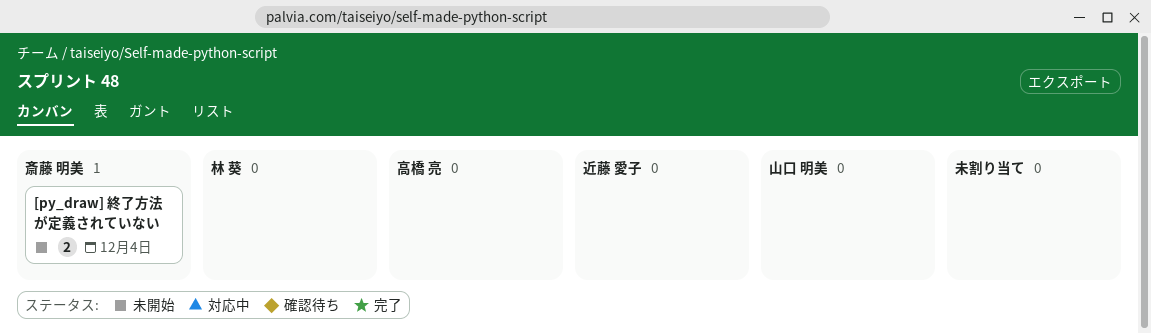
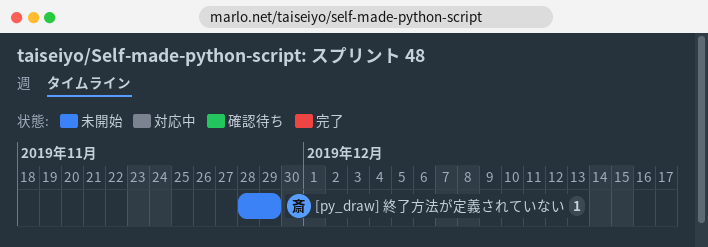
[py_draw] 終了方法が定義されていない, estimate: 2 -> 1
[py_draw] 終了方法が定義されていない, due: Dec 4 -> Nov 29

